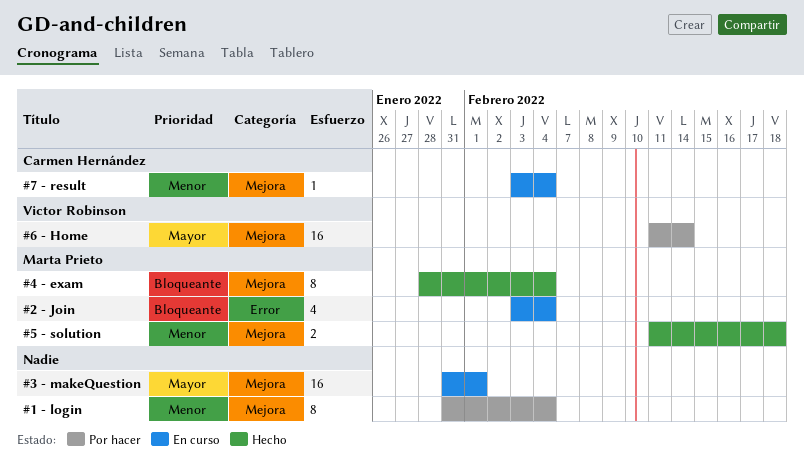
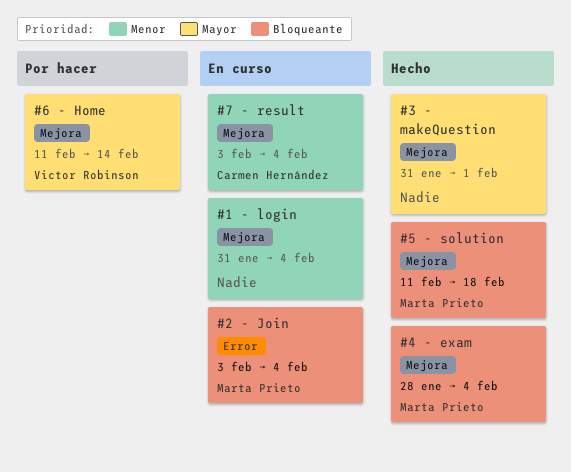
#1 - login, status: Por hacer -> En curso
#3 - makeQuestion, status: En curso -> Hecho
#5 - solution, priority: Menor -> Bloqueante

